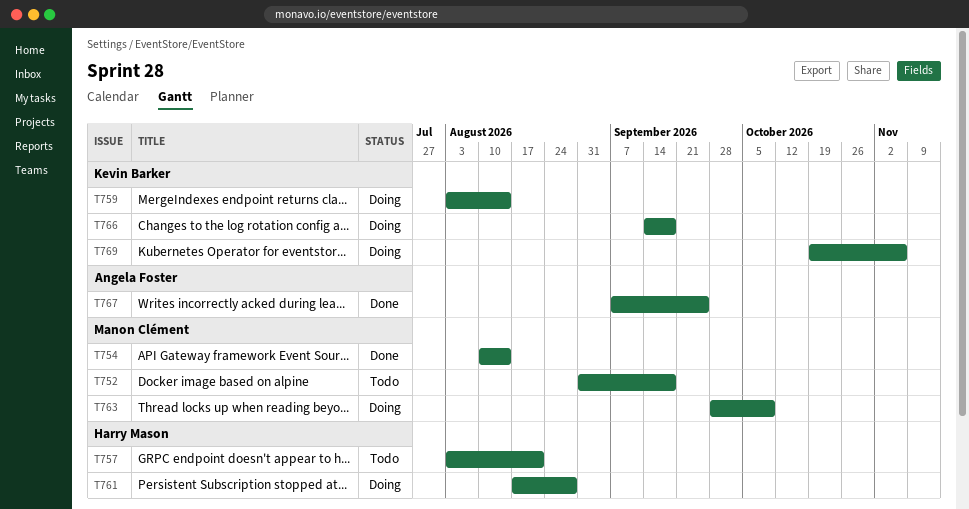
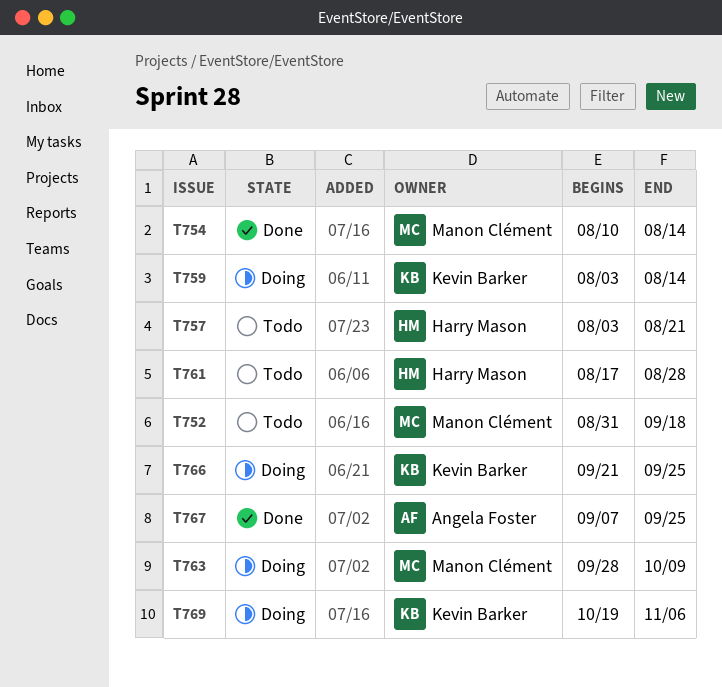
T761, status: Doing -> Todo
T766, start: Sep 14 -> Sep 21
T766, due: Sep 18 -> Sep 25

